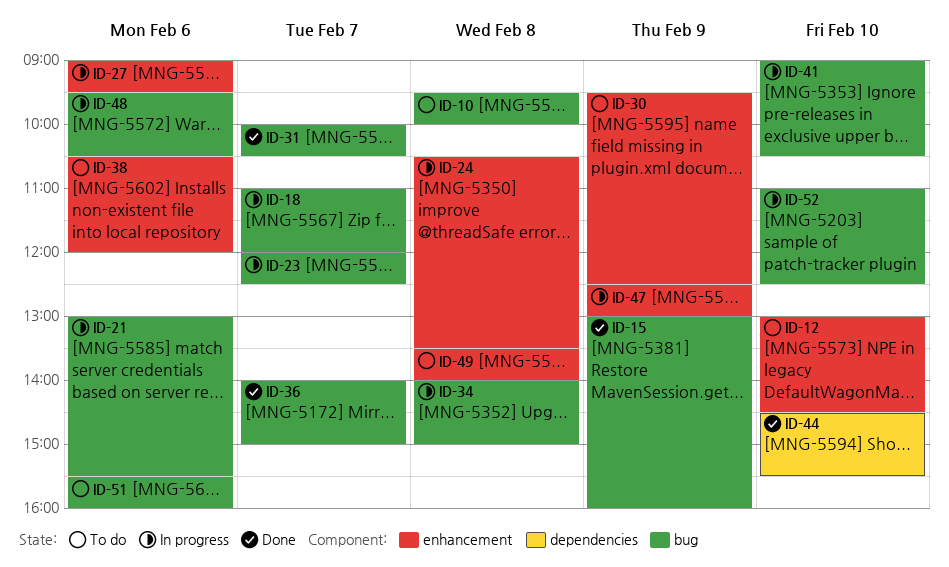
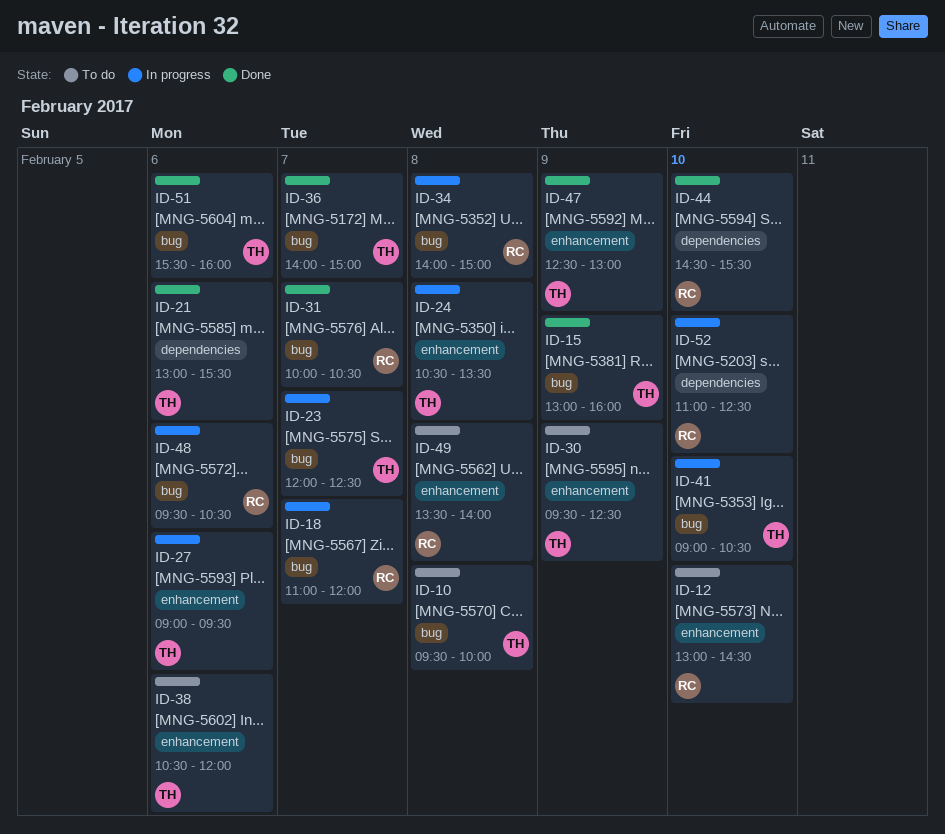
ID-21, status: In progress -> Done
ID-21, label: bug -> dependencies
ID-47, status: In progress -> Done
ID-51, status: To do -> Done
ID-52, label: bug -> dependencies

